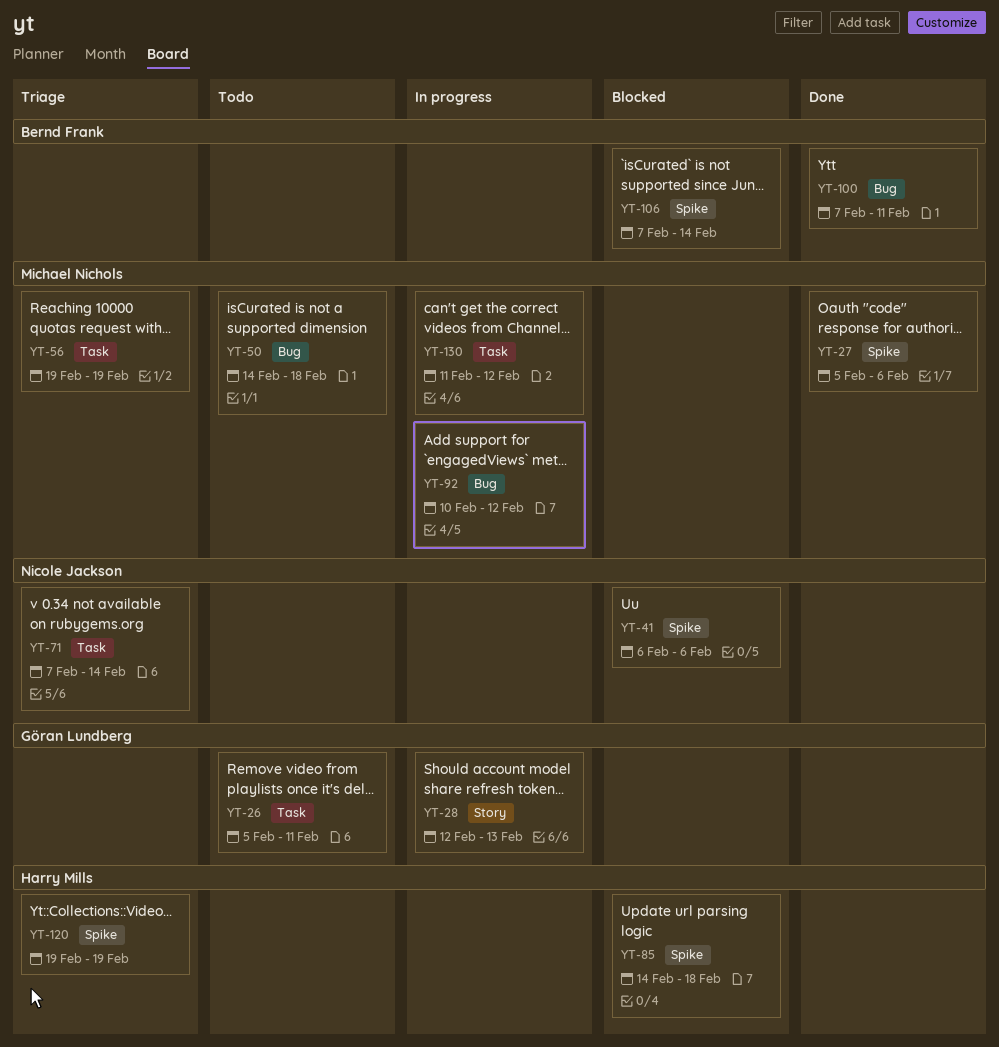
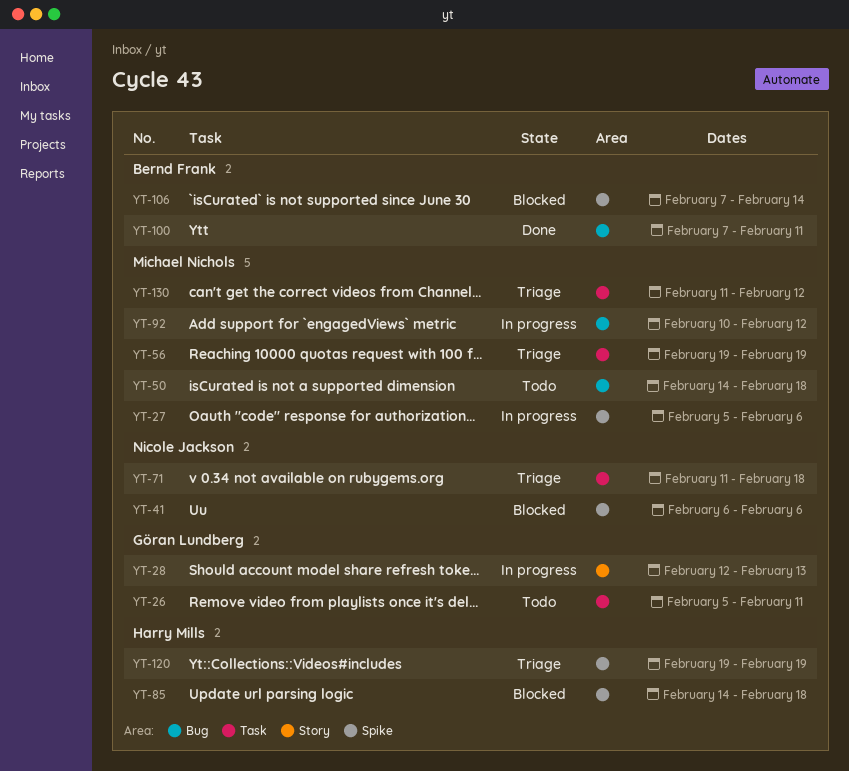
YT-27, status: Done -> In progress
YT-71, start: Feb 7 -> Feb 11
YT-71, due: Feb 14 -> Feb 18
YT-130, status: In progress -> Triage

